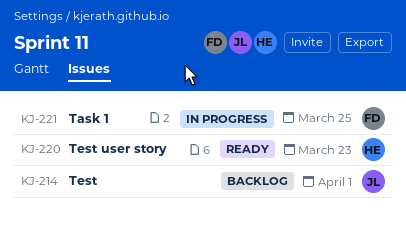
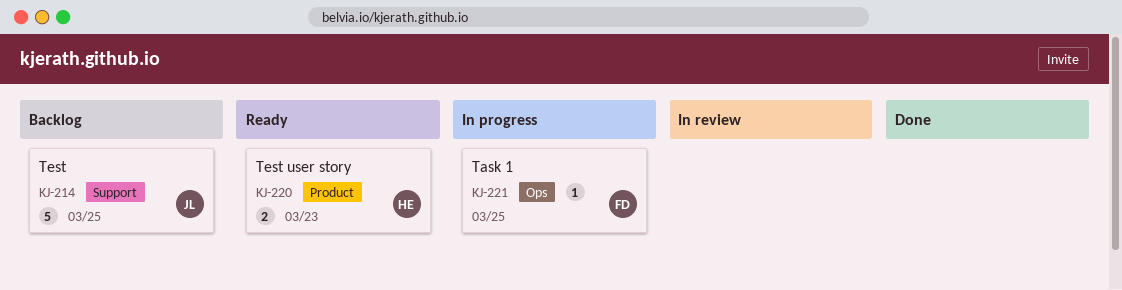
KJ-214, due: Apr 1 -> Mar 25

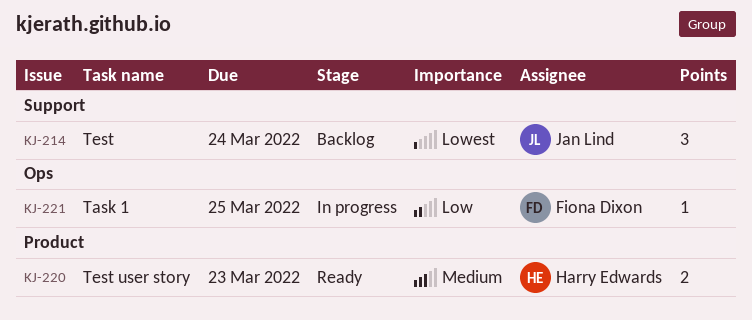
KJ-214, estimate: 5 -> 3
KJ-214, due: Mar 25 -> Mar 24

